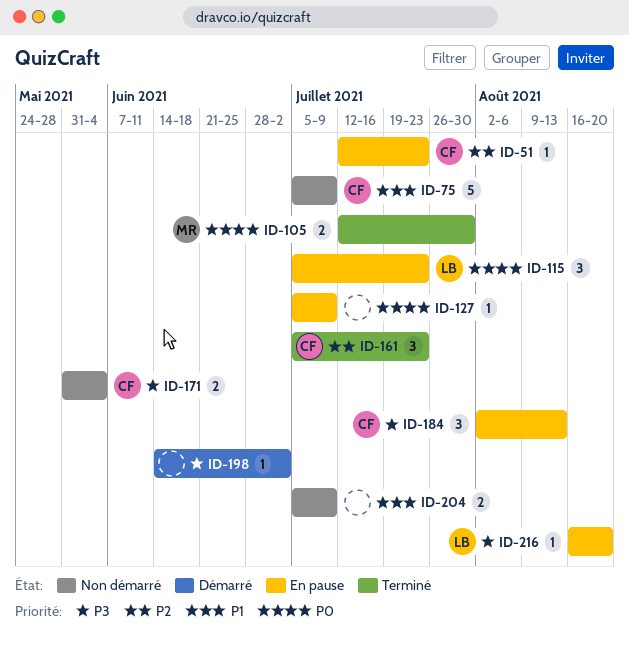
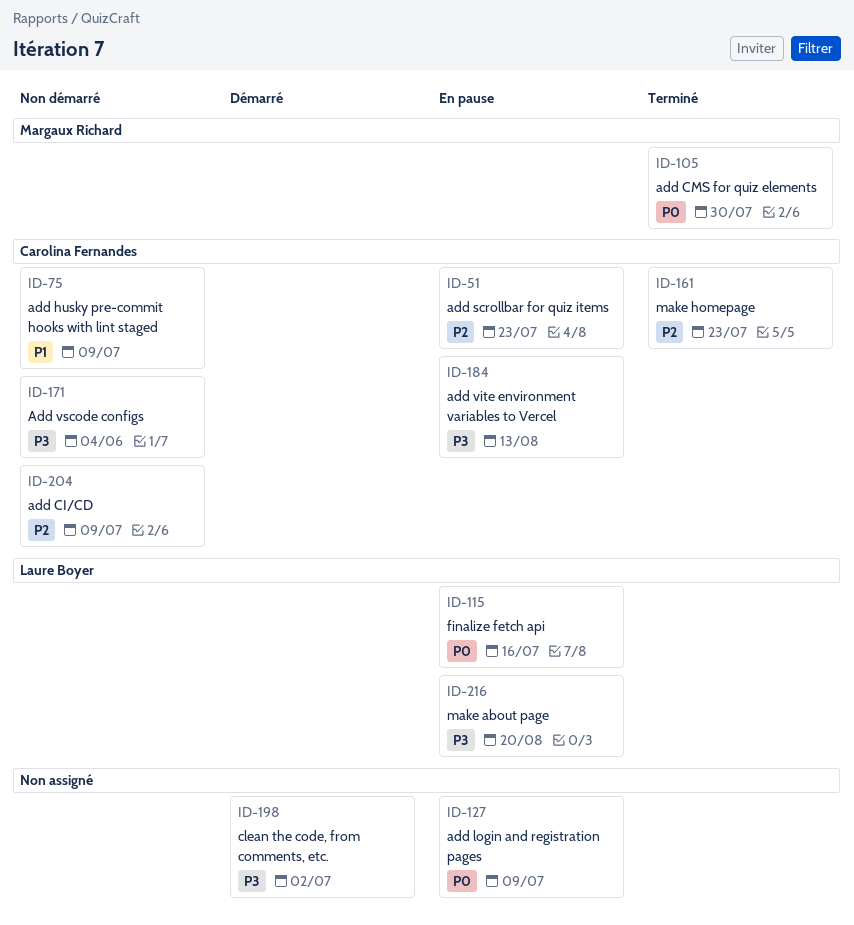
ID-115, due: Jul 23 -> Jul 16
ID-204, owner: none -> Carolina Fernandes
ID-204, priority: P1 -> P2

